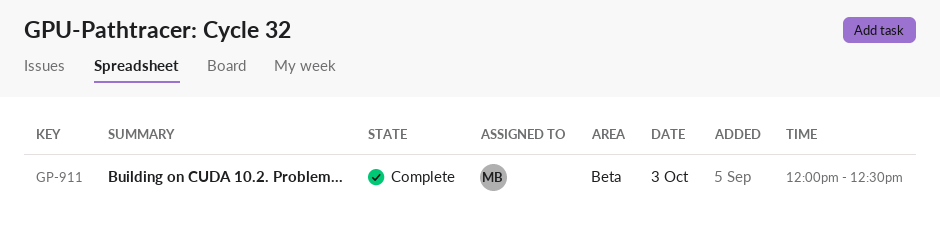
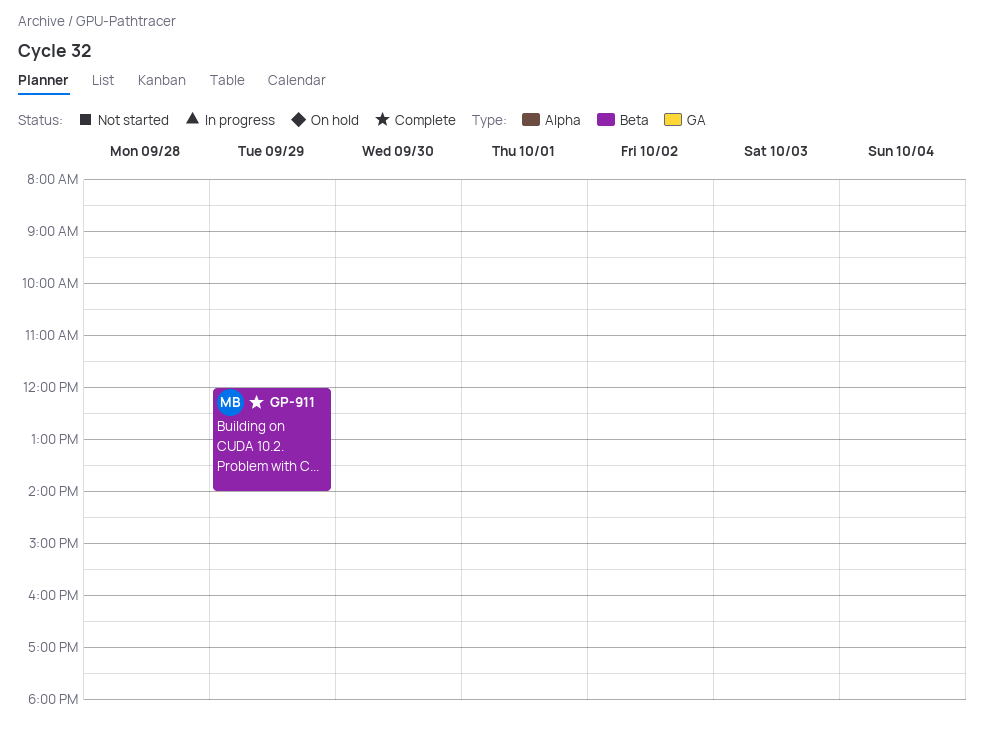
GP-911, day: Oct 3 -> Sep 29
GP-911, ends: 12:30 -> 14:00

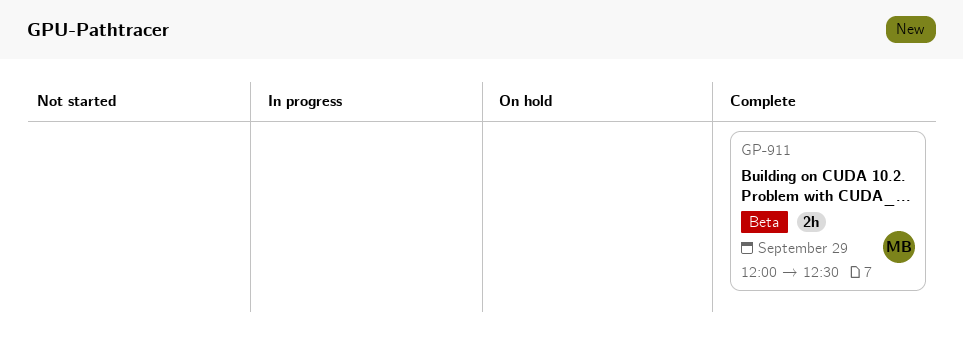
GP-911, ends: 14:00 -> 12:30

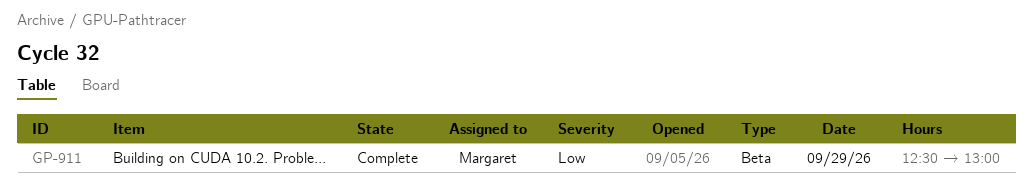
GP-911, begins: 12:00 -> 12:30
GP-911, ends: 12:30 -> 13:00

